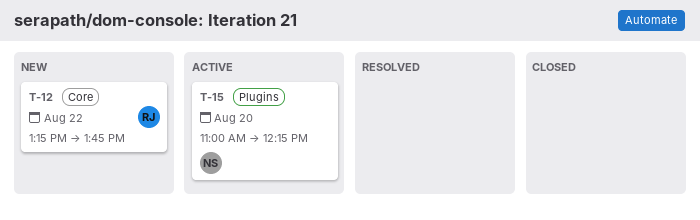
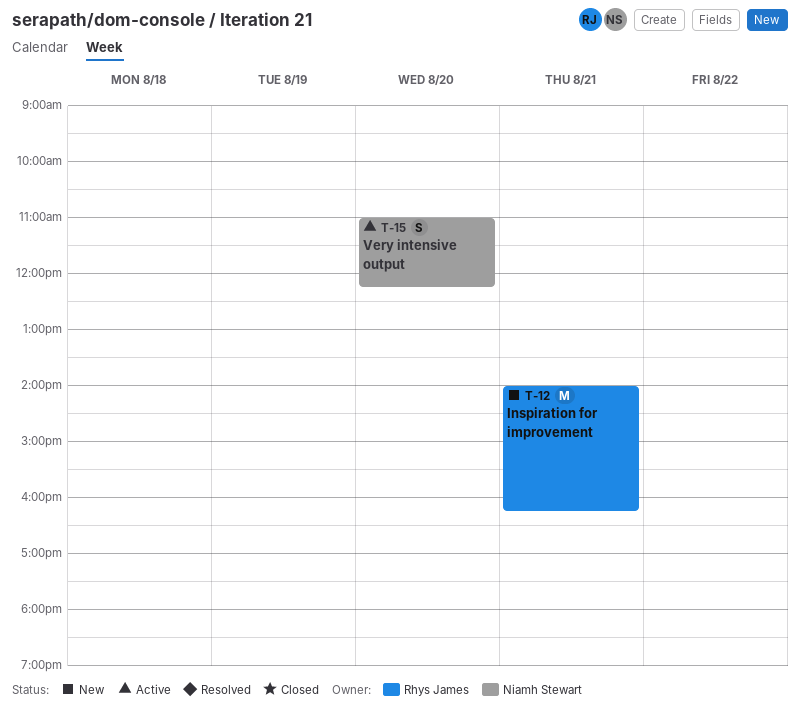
T-12, day: Aug 22 -> Aug 21
T-12, begins: 13:15 -> 14:00
T-12, ends: 13:45 -> 16:15

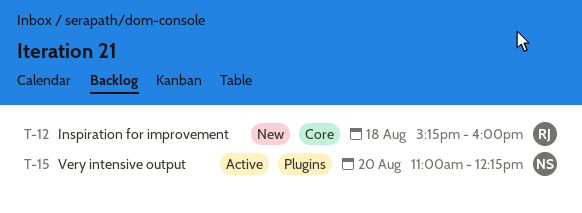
T-12, day: Aug 21 -> Aug 18
T-12, begins: 14:00 -> 15:15
T-12, ends: 16:15 -> 16:00

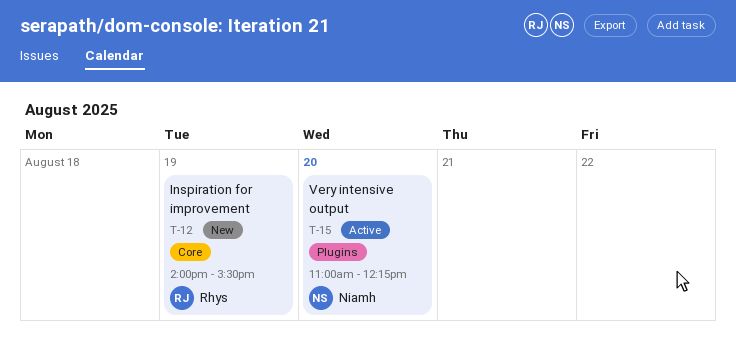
T-12, day: Aug 18 -> Aug 19
T-12, begins: 15:15 -> 14:00
T-12, ends: 16:00 -> 15:30

